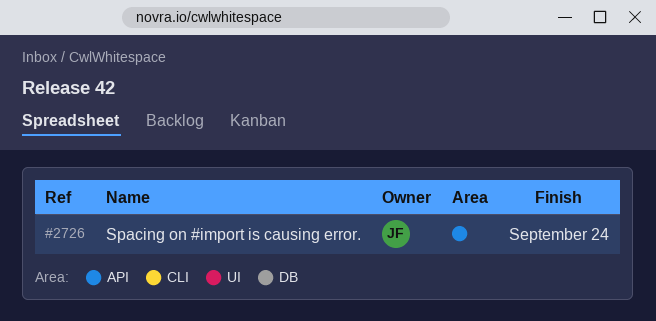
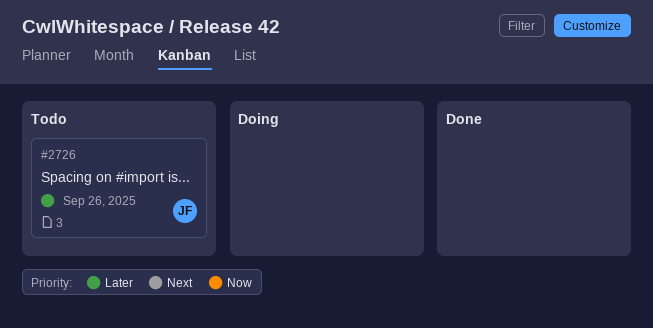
#2726, due: Sep 24 -> Sep 26

